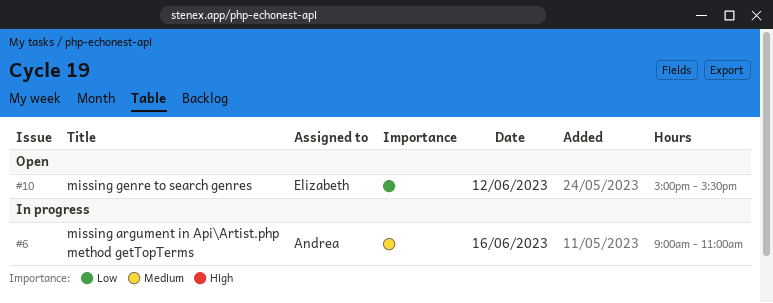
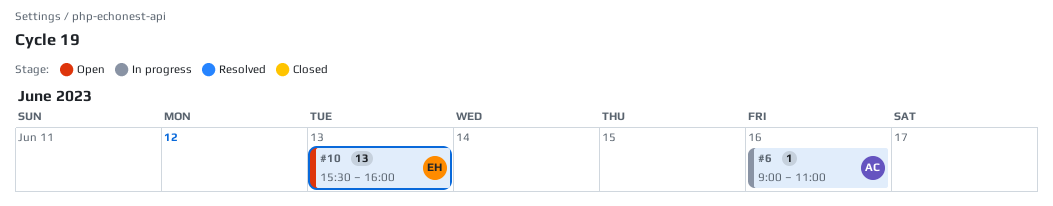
#10, day: Jun 12 -> Jun 13
#10, begins: 15:00 -> 15:30
#10, ends: 15:30 -> 16:00

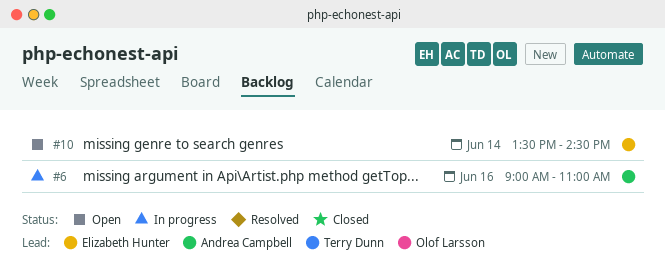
#10, day: Jun 13 -> Jun 14
#10, begins: 15:30 -> 13:30
#10, ends: 16:00 -> 14:30

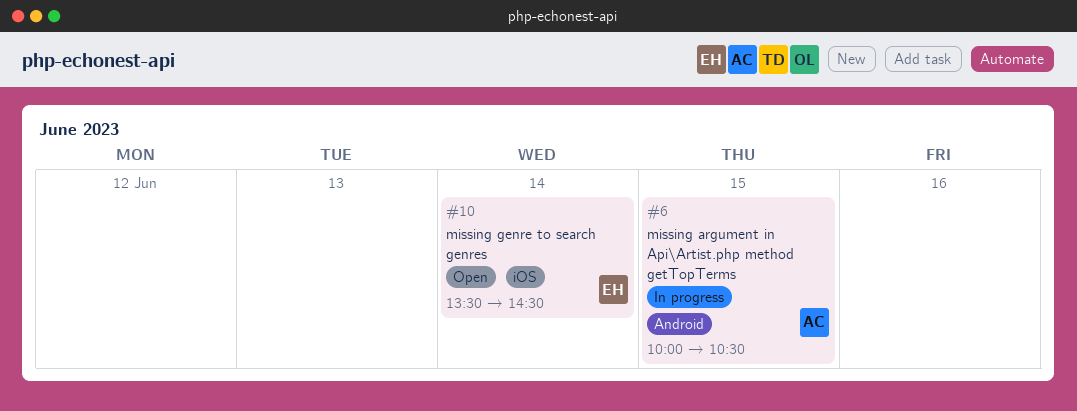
#6, day: Jun 16 -> Jun 15
#6, begins: 09:00 -> 10:00
#6, ends: 11:00 -> 10:30

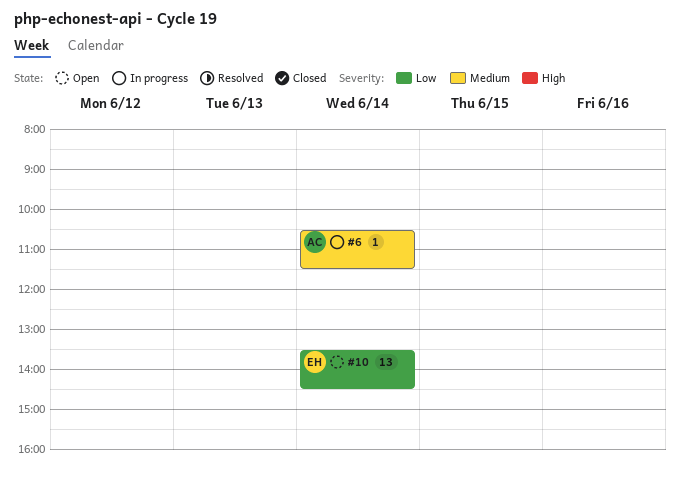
#6, day: Jun 15 -> Jun 14
#6, begins: 10:00 -> 10:30
#6, ends: 10:30 -> 11:30

